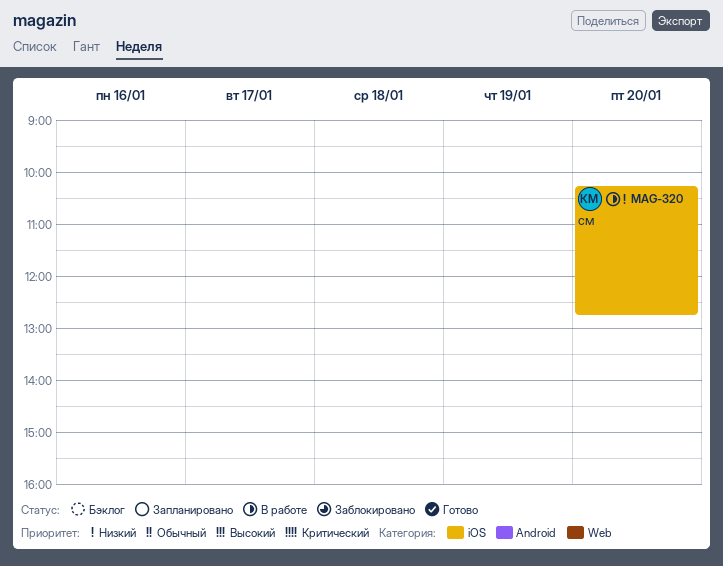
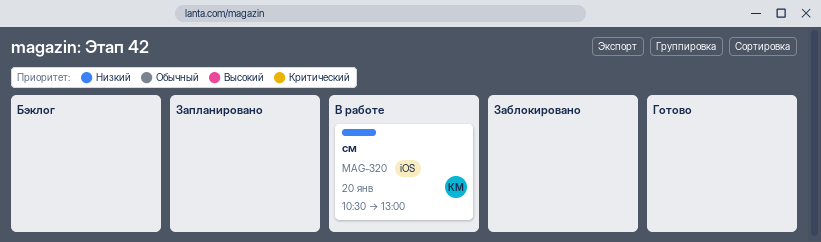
MAG-320, begins: 10:15 -> 10:30
MAG-320, ends: 12:45 -> 13:00

